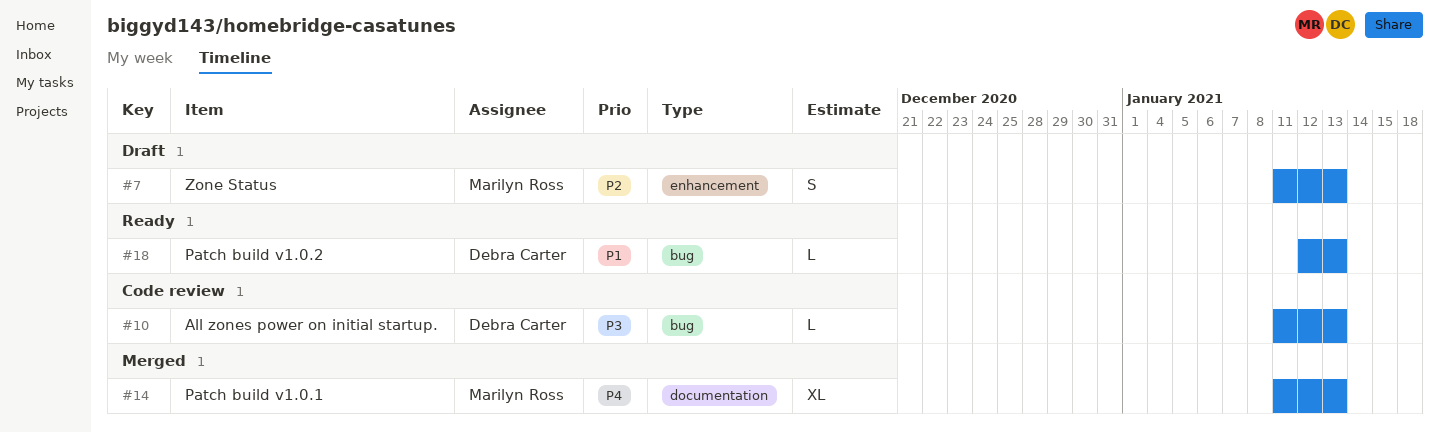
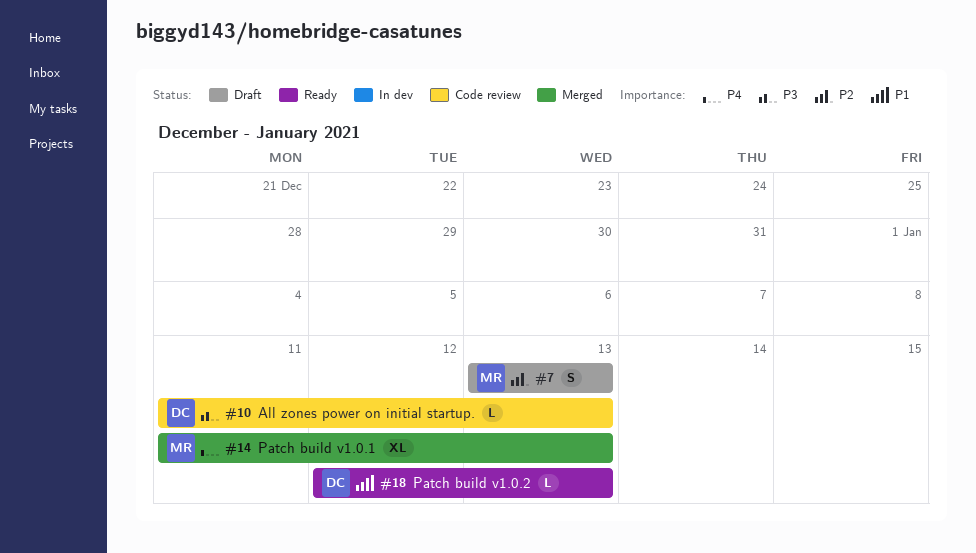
#7, start: Jan 11 -> Jan 13

